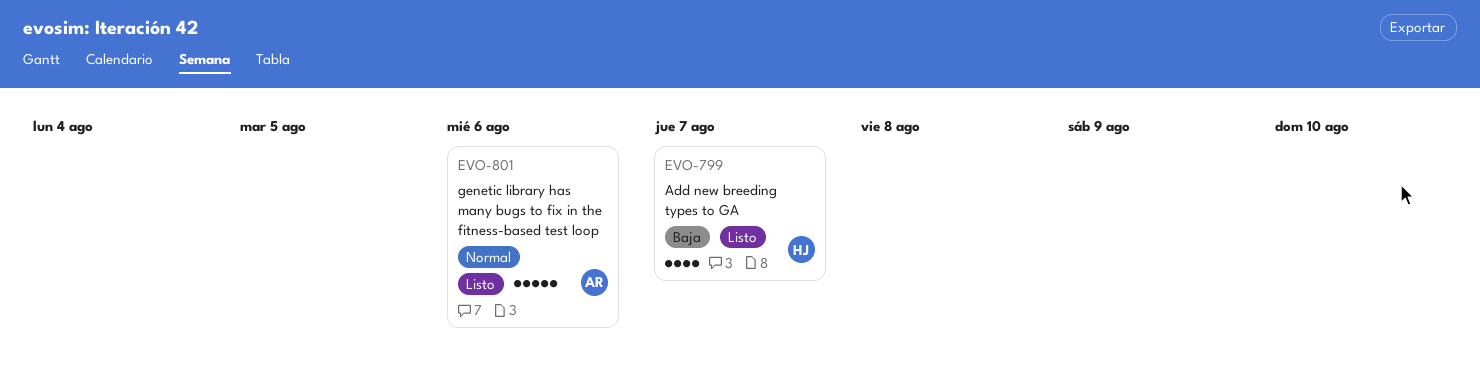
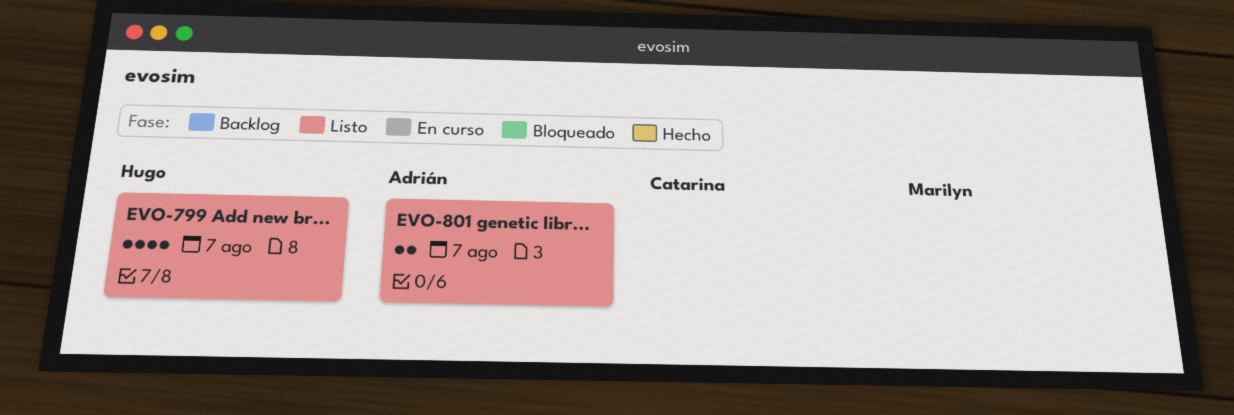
EVO-801, estimate: 5 -> 2
EVO-801, due: Aug 6 -> Aug 7

